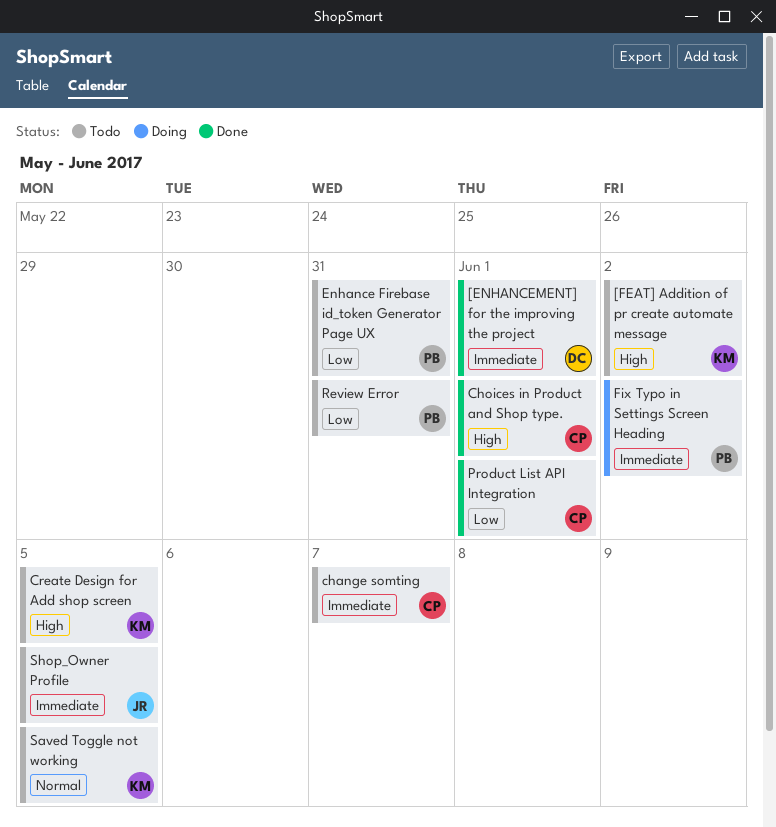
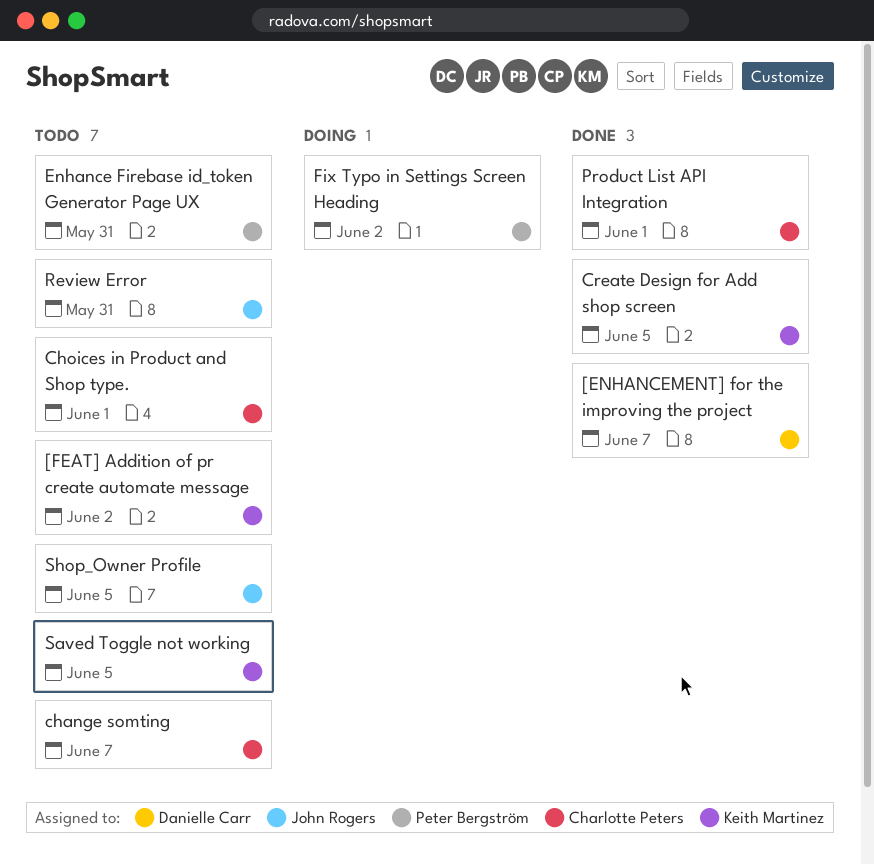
[ENHANCEMENT] for the improving the project, due: Jun 1 -> Jun 7
Choices in Product and Shop type., status: Done -> Todo
Create Design for Add shop screen, status: Todo -> Done
Review Error, owner: Peter Bergström -> John Rogers

